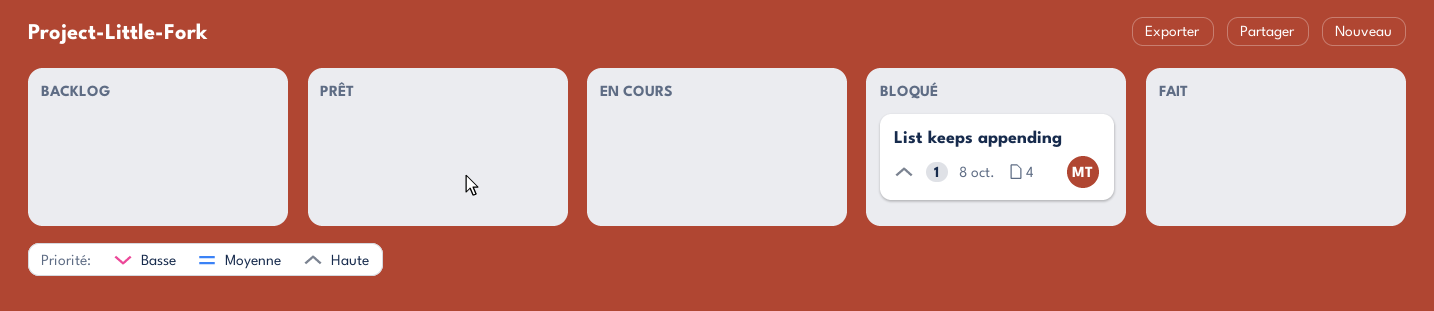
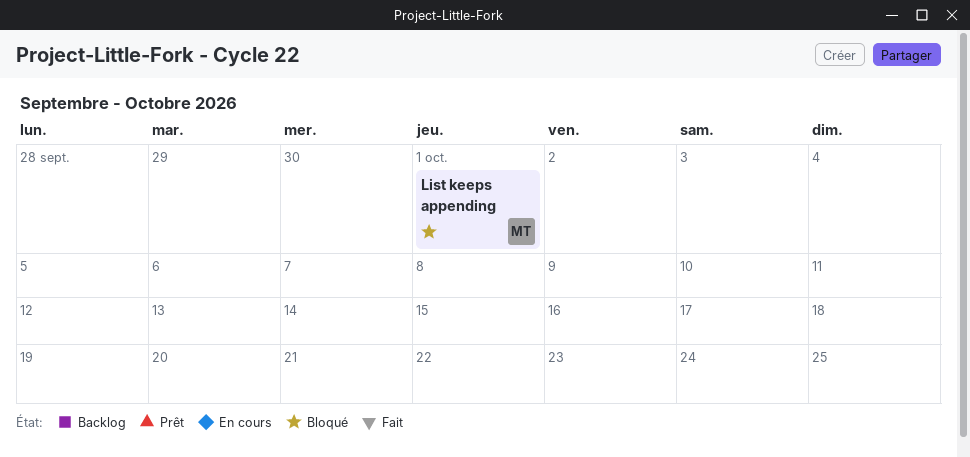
List keeps appending, due: Oct 8 -> Oct 1

